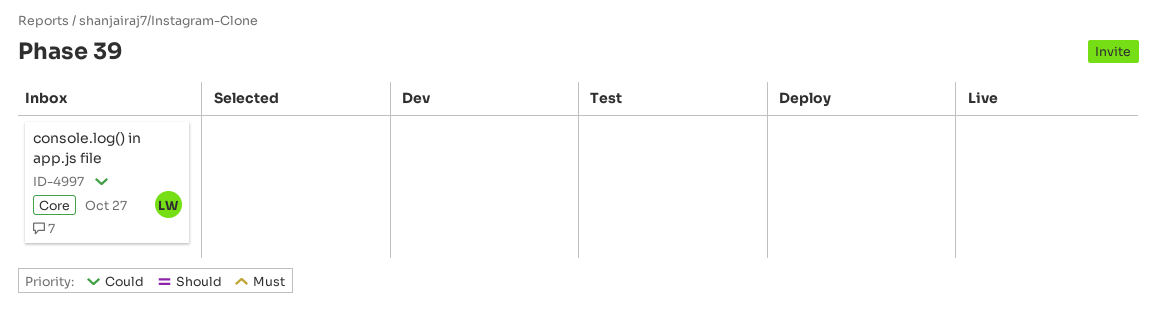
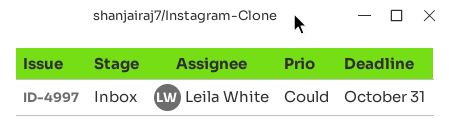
ID-4997, due: Oct 27 -> Oct 31

